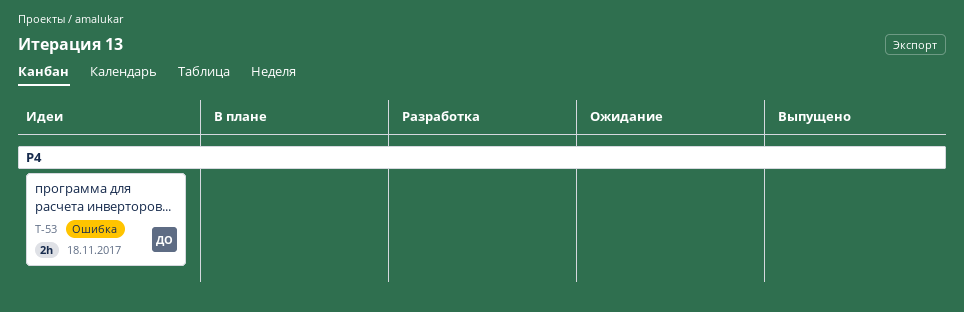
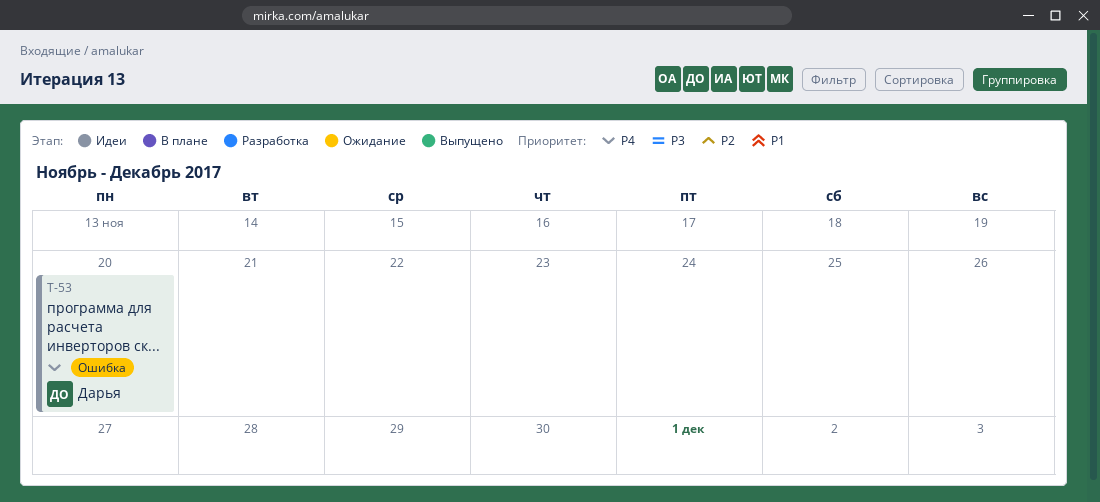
T-53, due: Nov 18 -> Nov 20

